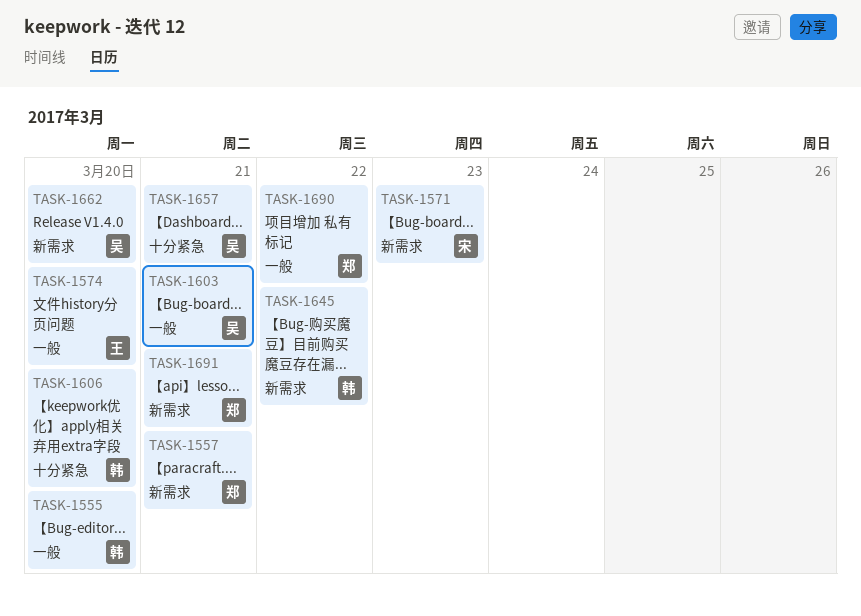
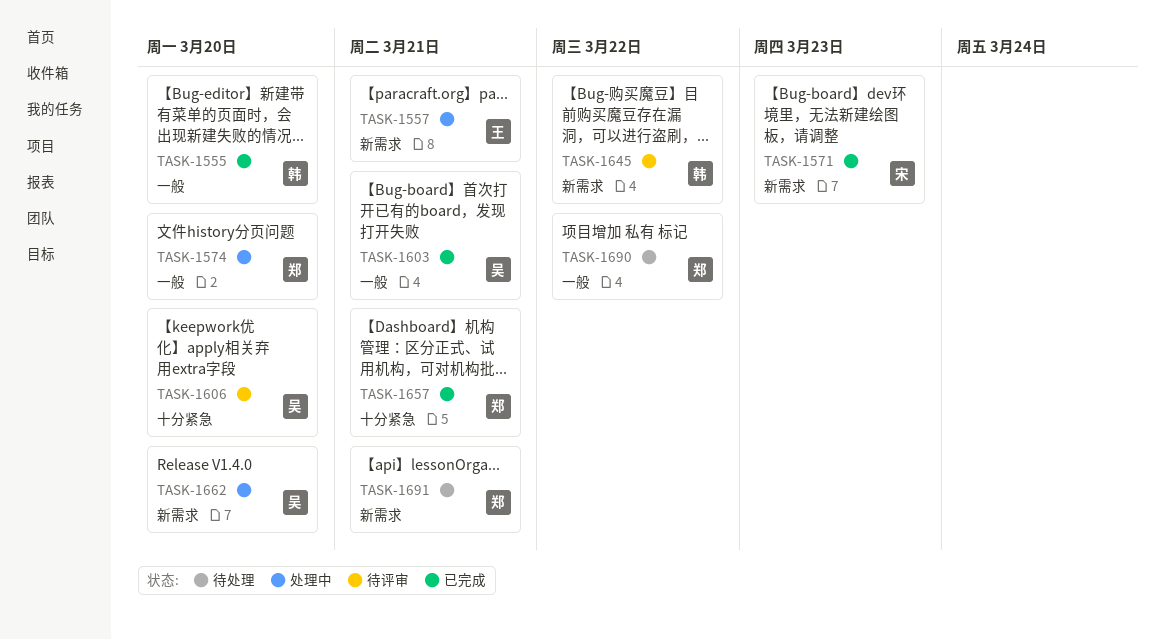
TASK-1557, owner: 郑 -> 王
TASK-1574, owner: 王 -> 郑
TASK-1606, owner: 韩 -> 吴
TASK-1657, owner: 吴 -> 郑

